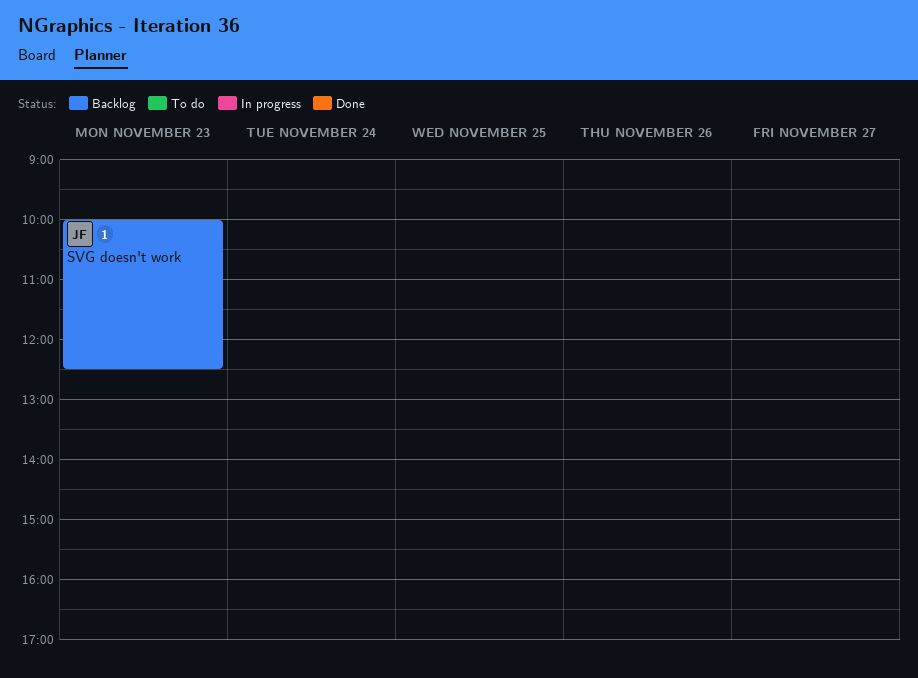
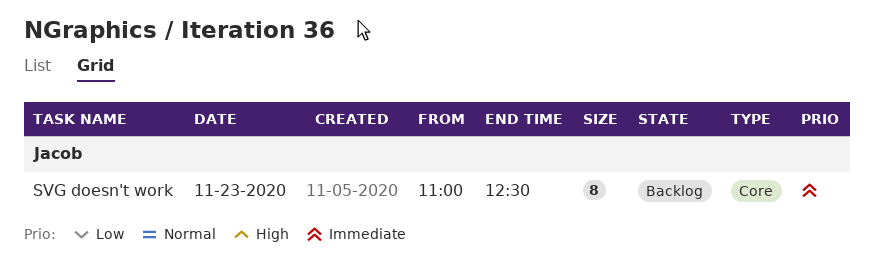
SVG doesn't work, estimate: 1 -> 8
SVG doesn't work, begins: 10:00 -> 11:00

